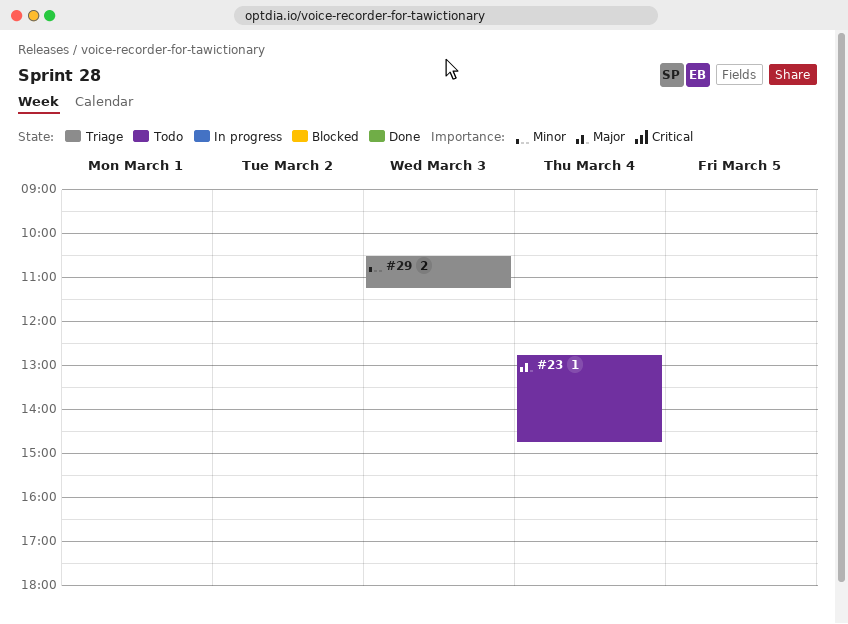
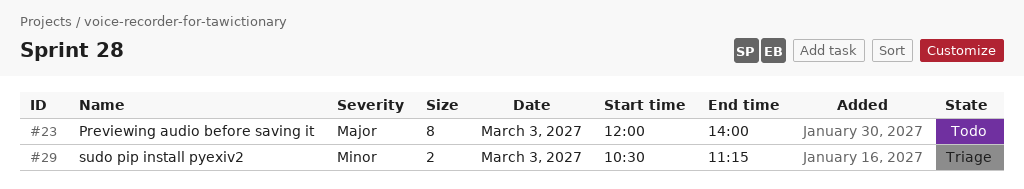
#23, estimate: 1 -> 8
#23, day: Mar 4 -> Mar 3
#23, begins: 12:45 -> 12:00
#23, ends: 14:45 -> 14:00

